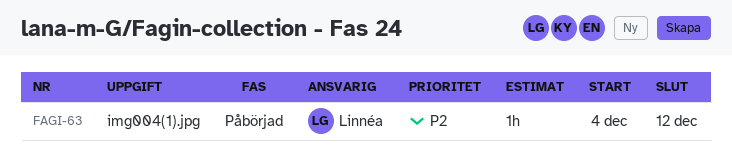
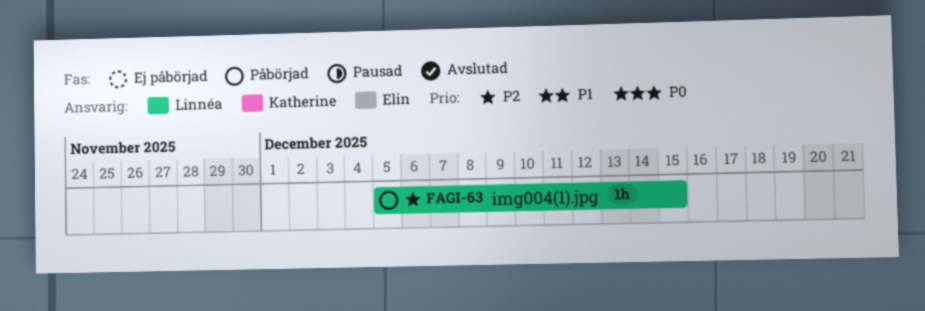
FAGI-63, start: Dec 4 -> Dec 5
FAGI-63, due: Dec 12 -> Dec 15

